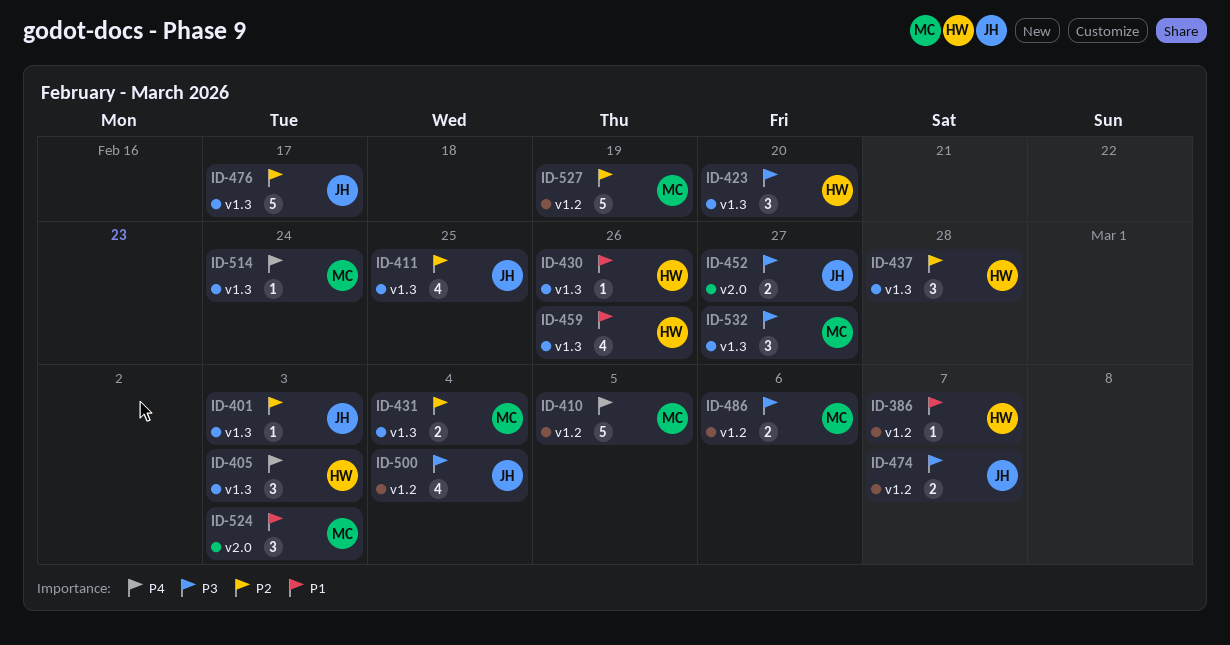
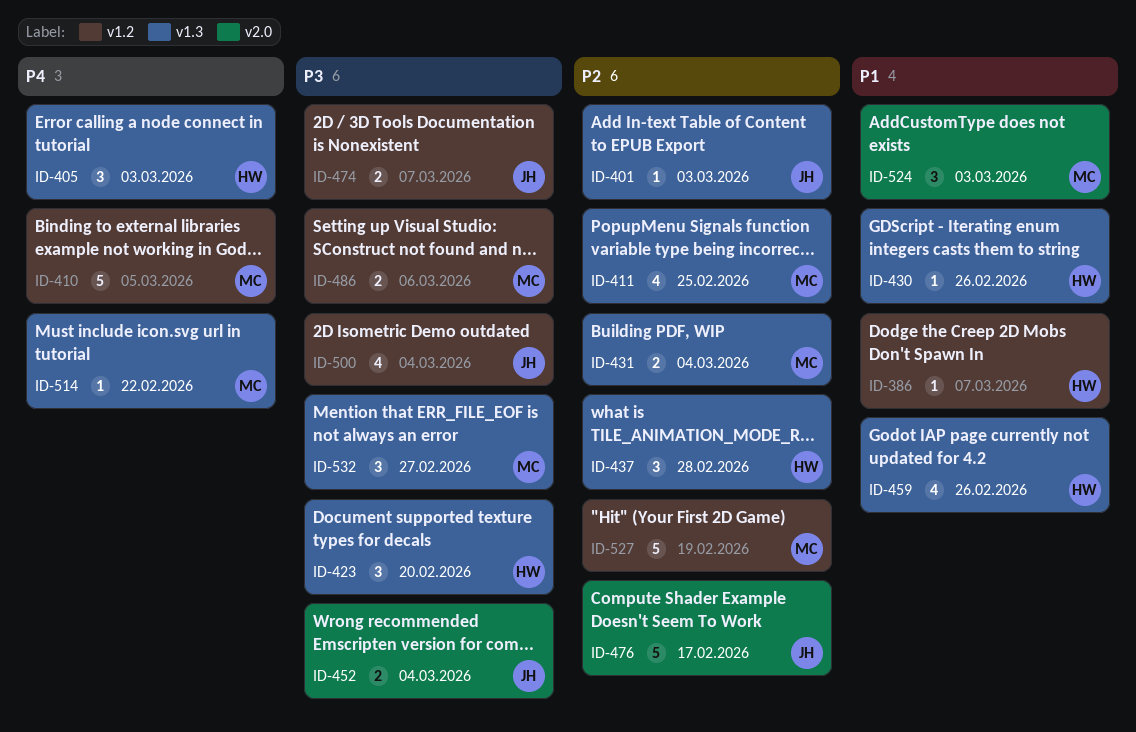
ID-411, owner: JH -> MC
ID-452, due: Feb 27 -> Mar 4
ID-476, label: v1.3 -> v2.0
ID-514, due: Feb 24 -> Feb 22

